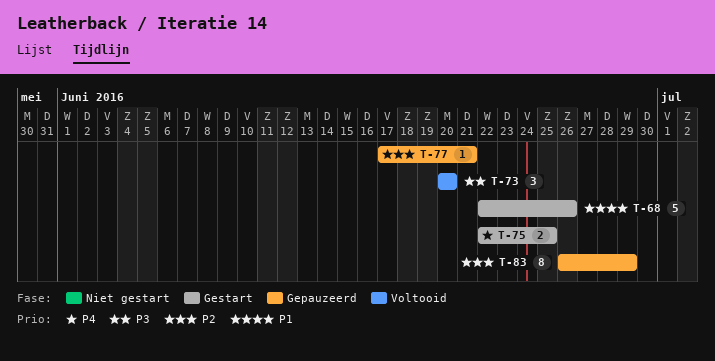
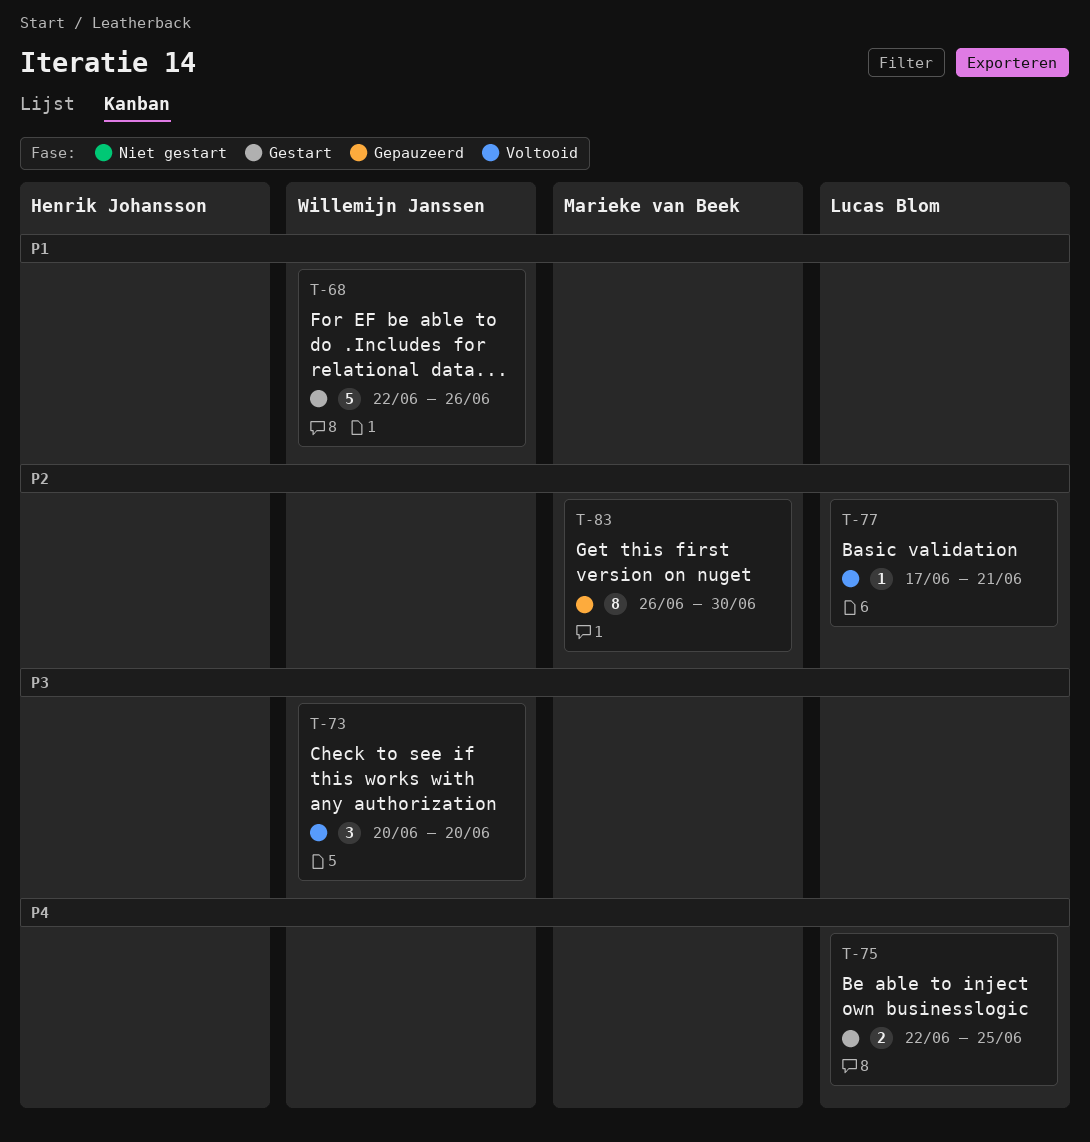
T-77, status: Gepauzeerd -> Voltooid
T-83, due: Jun 29 -> Jun 30

